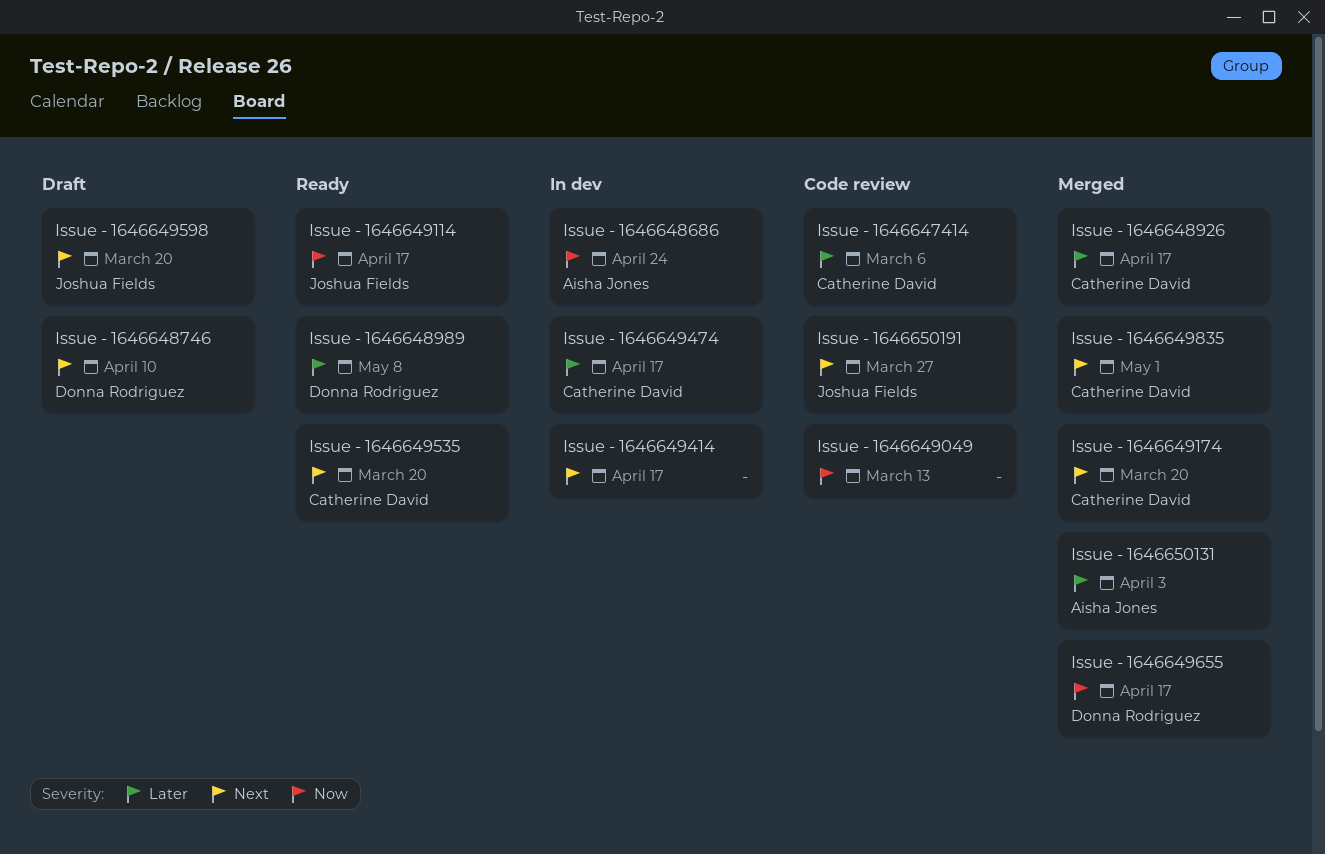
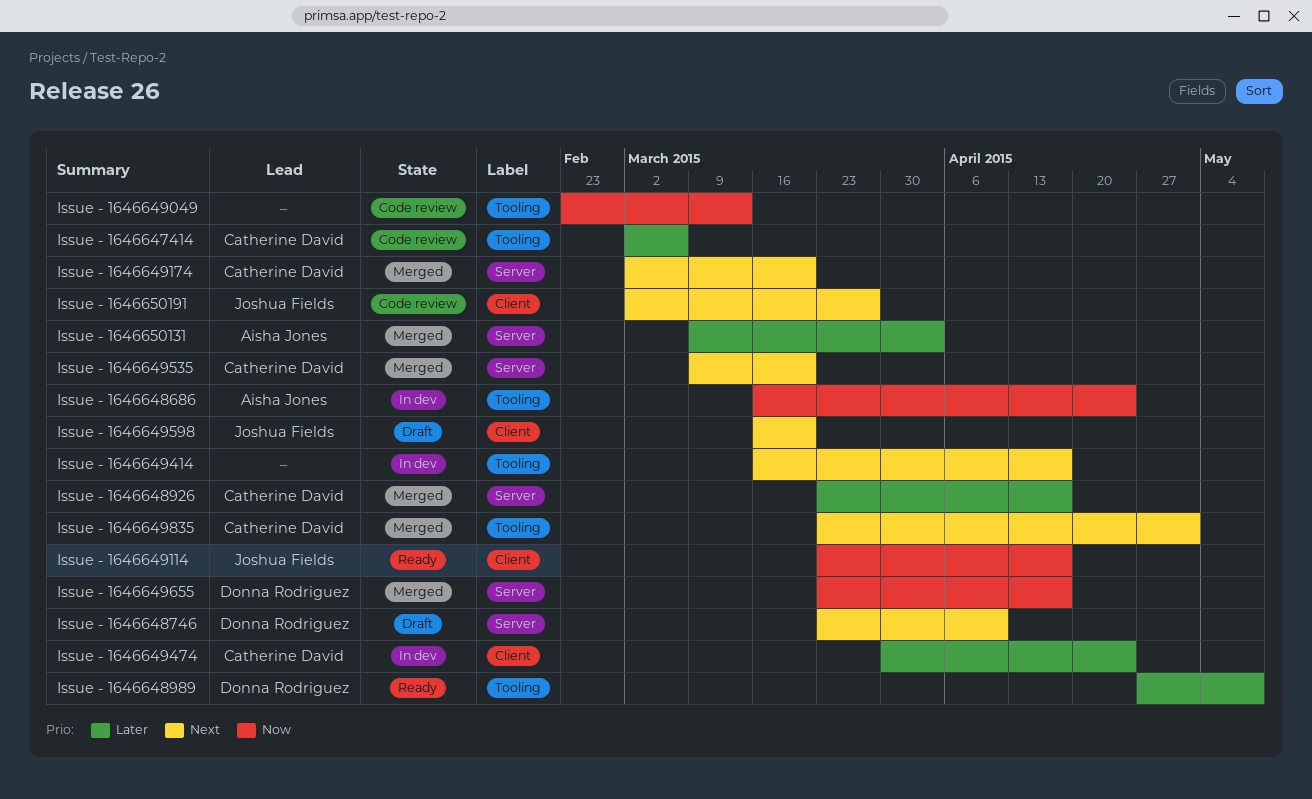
Issue - 1646649474, due: Apr 17 -> Apr 24
Issue - 1646649535, status: Ready -> Merged

